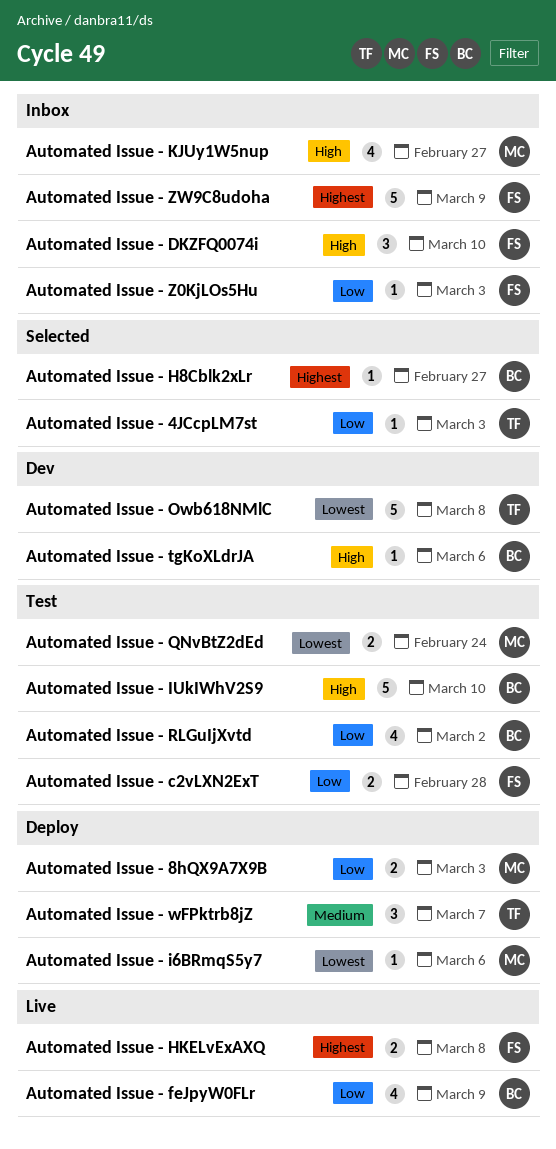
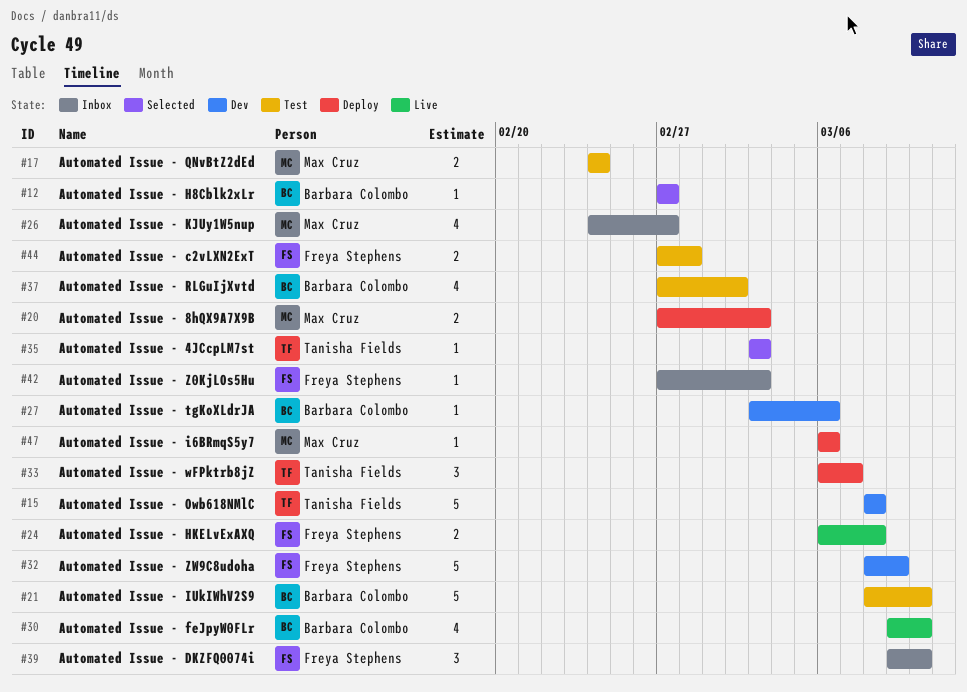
Automated Issue - feJpyW0FLr, due: Mar 9 -> Mar 10
Automated Issue - ZW9C8udoha, status: Inbox -> Dev

